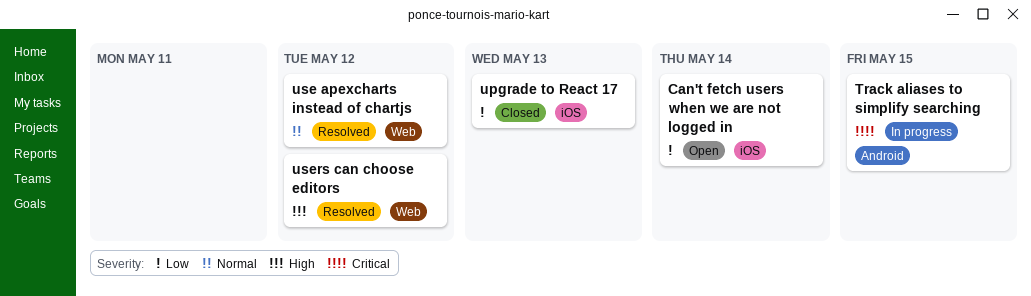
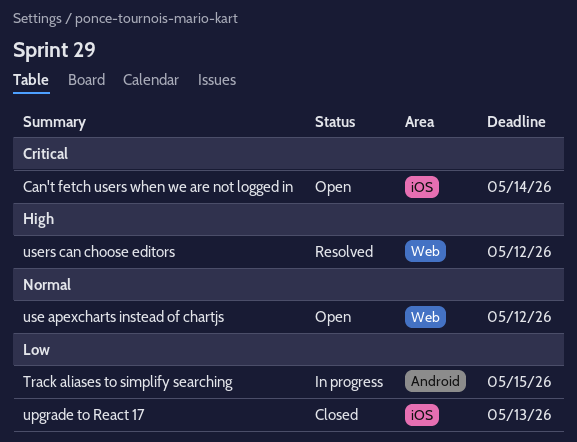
Can't fetch users when we are not logged in, priority: Low -> Critical
Track aliases to simplify searching, priority: Critical -> Low
use apexcharts instead of chartjs, status: Resolved -> Open

